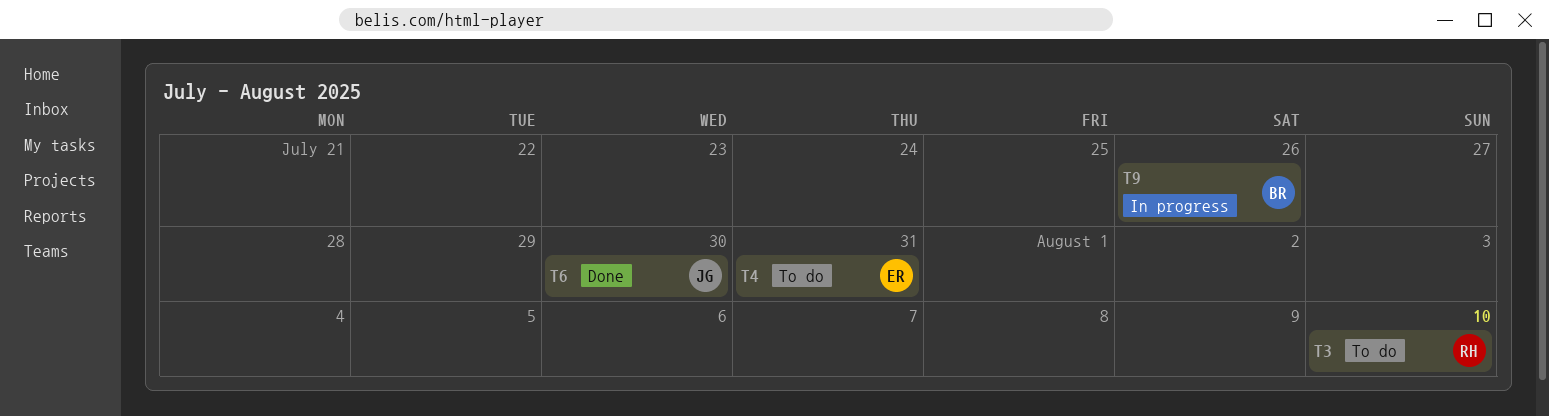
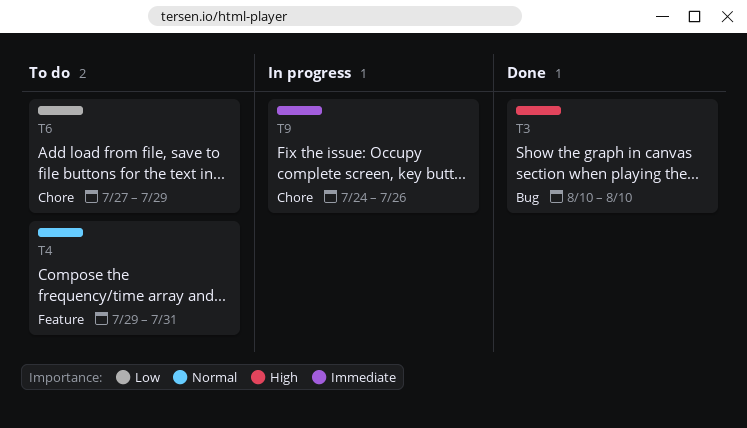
T3, status: To do -> Done
T6, status: Done -> To do
T6, due: Jul 30 -> Jul 29

